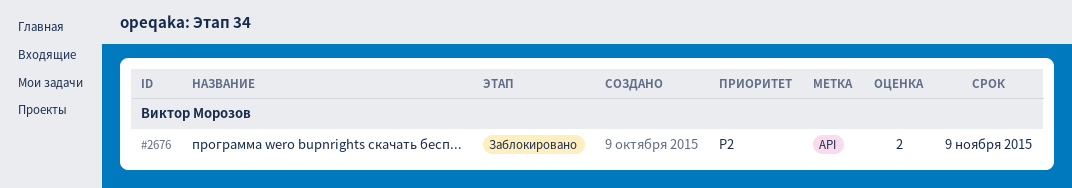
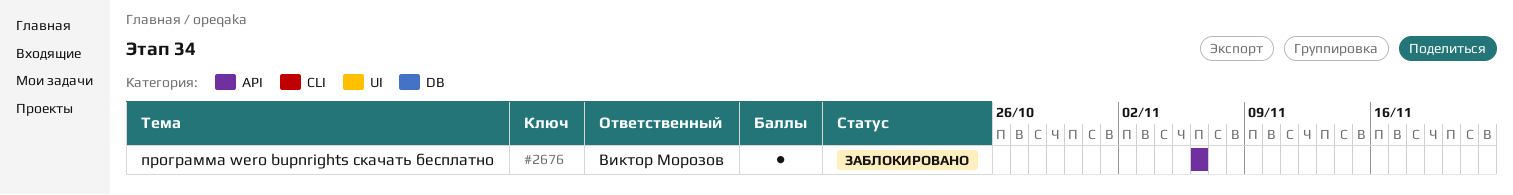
#2676, estimate: 2 -> 1
#2676, due: Nov 9 -> Nov 6

